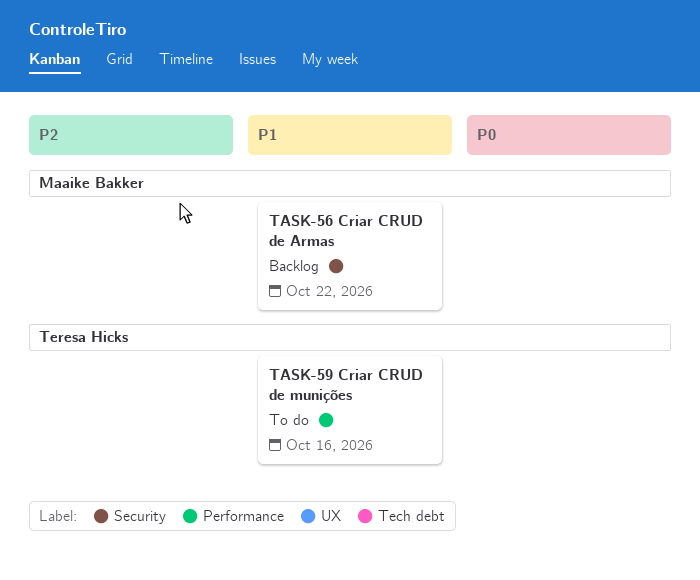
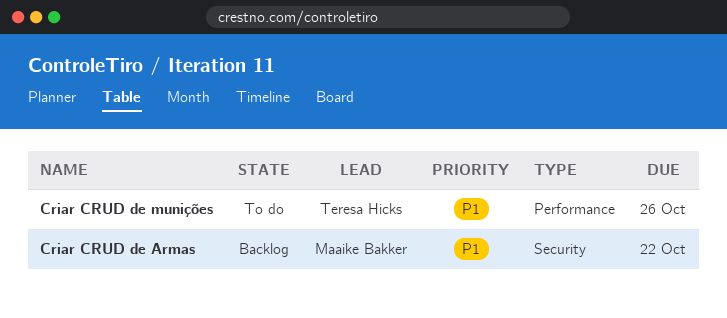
Criar CRUD de munições, due: Oct 16 -> Oct 26

